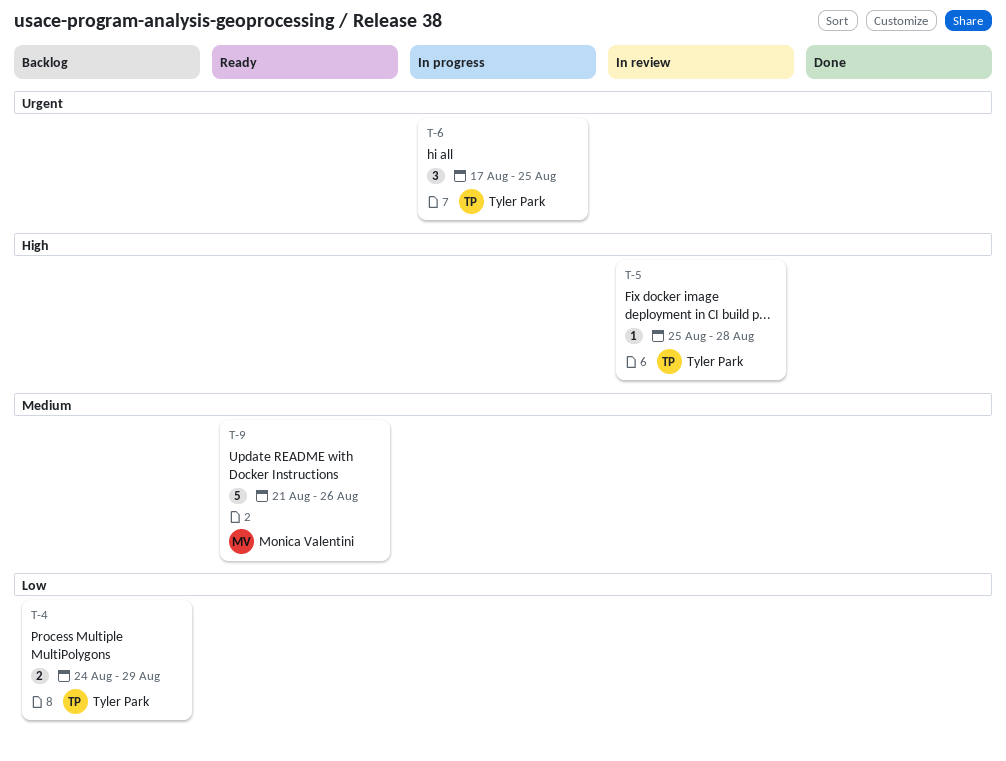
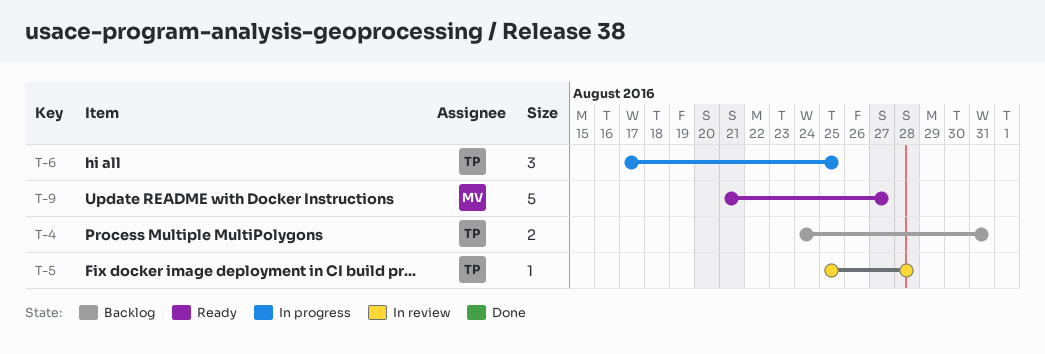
T-4, due: Aug 29 -> Aug 31
T-9, due: Aug 26 -> Aug 27

